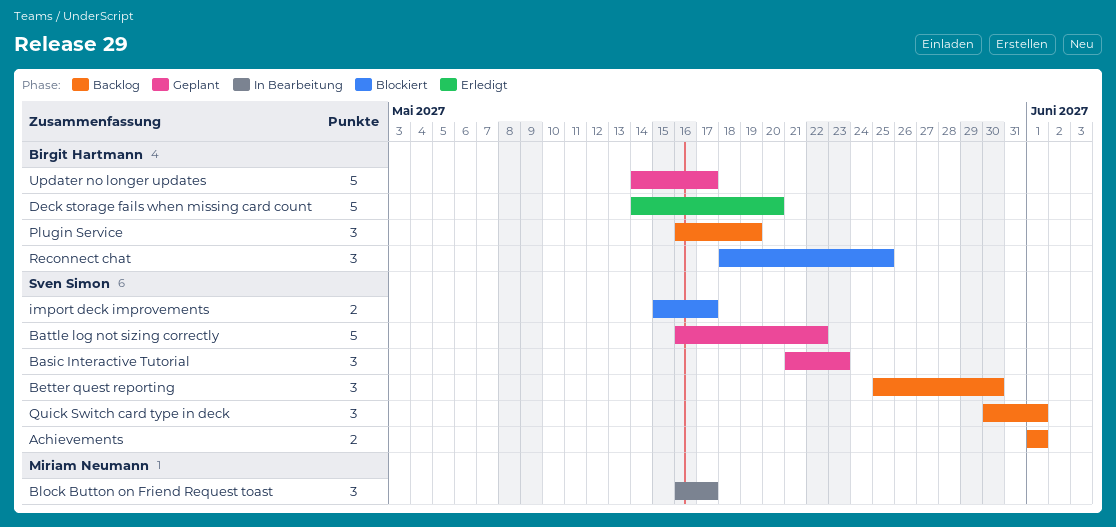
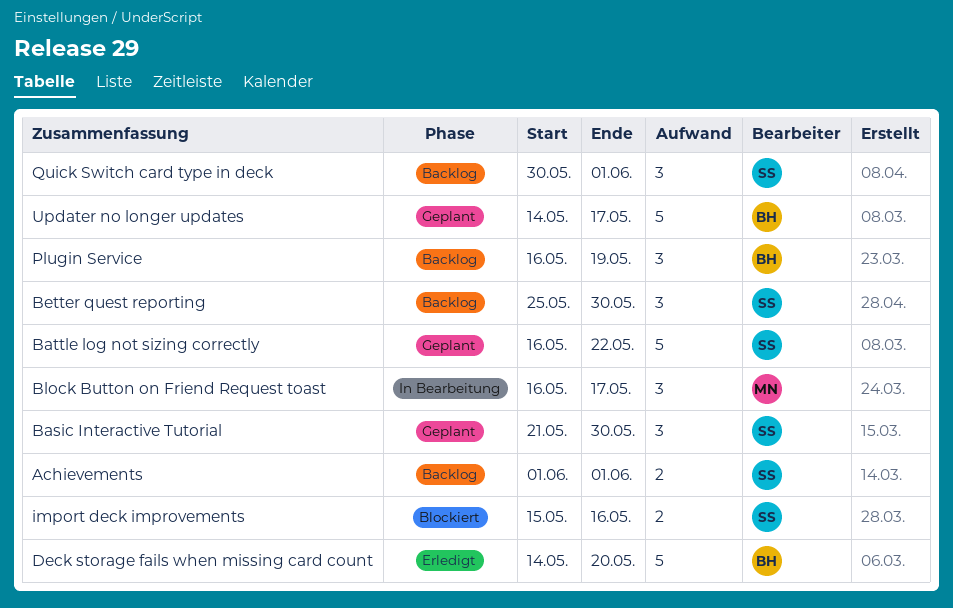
Basic Interactive Tutorial, due: May 23 -> May 30
import deck improvements, due: May 17 -> May 16
Reconnect chat: present -> none

